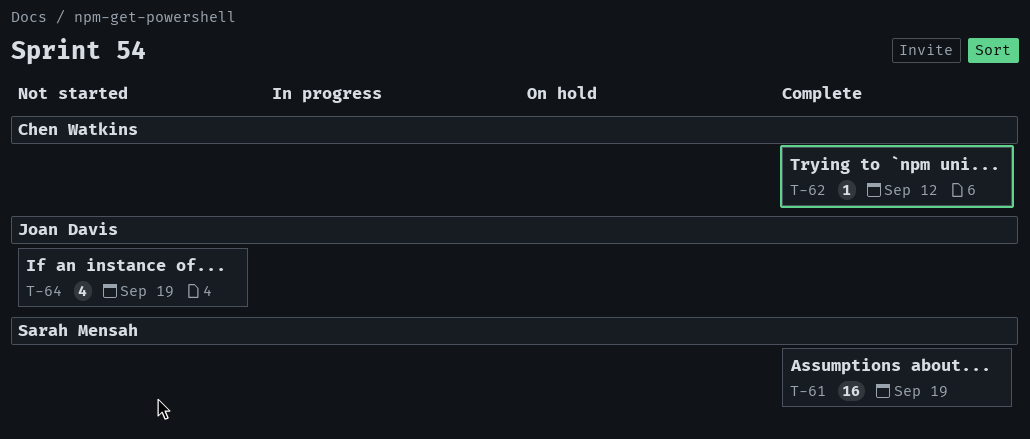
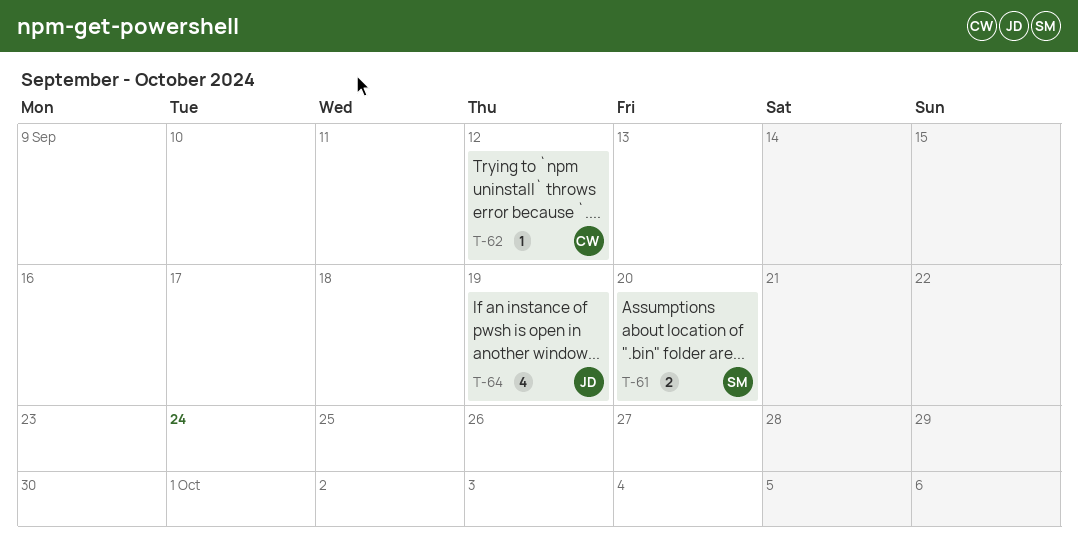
T-61, estimate: 16 -> 2
T-61, due: Sep 19 -> Sep 20

